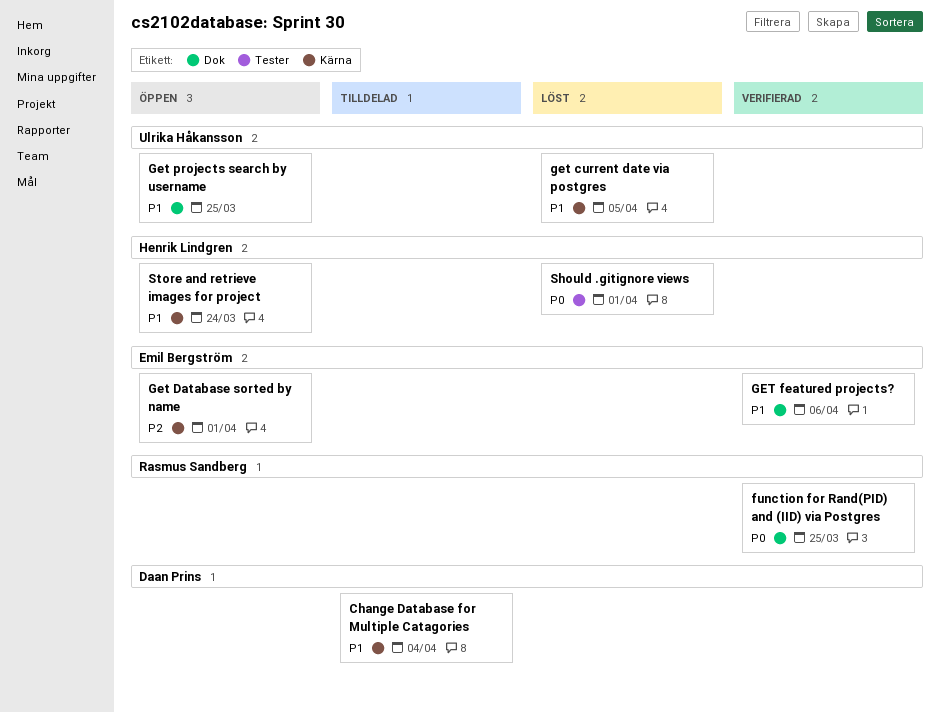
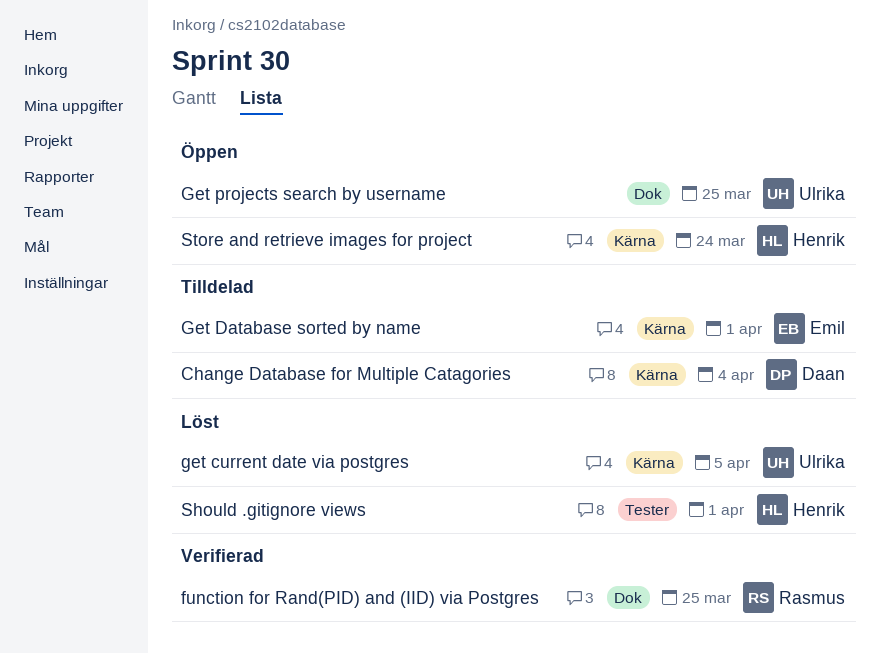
Get Database sorted by name, status: Öppen -> Tilldelad
GET featured projects?: present -> none

